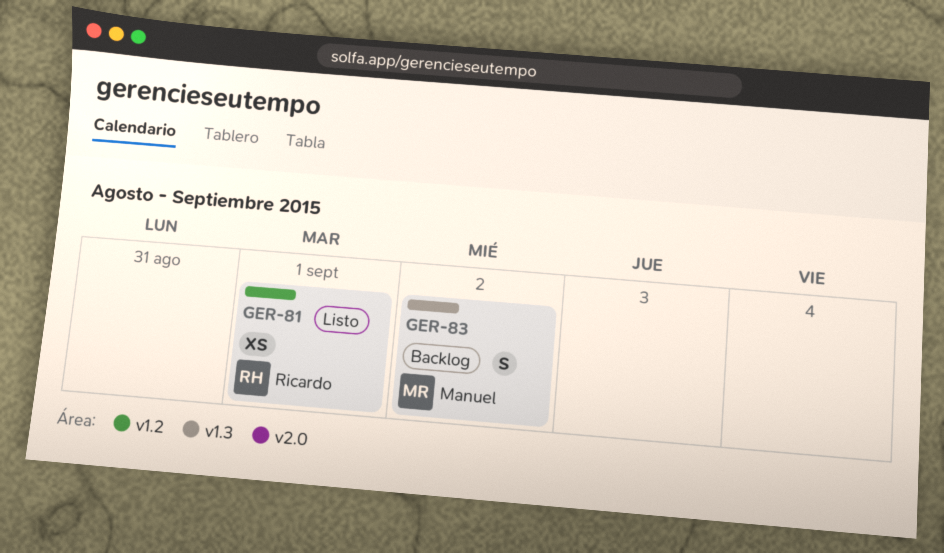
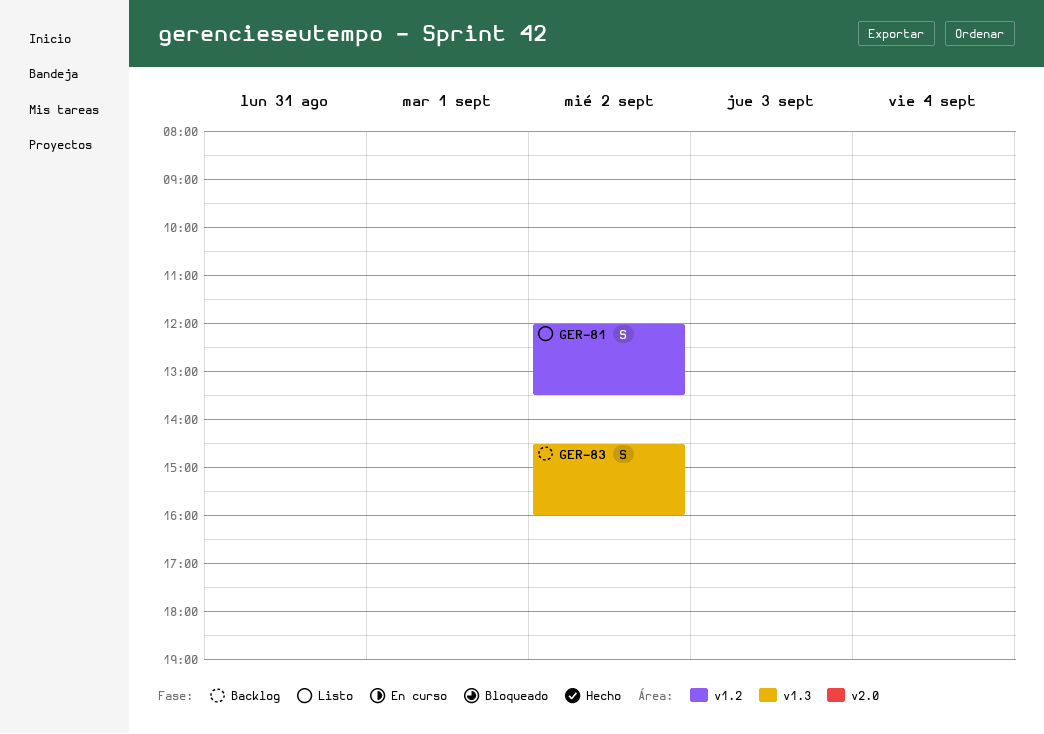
GER-81, estimate: XS -> S
GER-81, day: Sep 1 -> Sep 2

